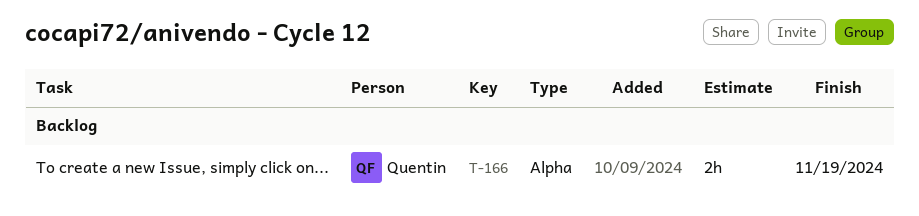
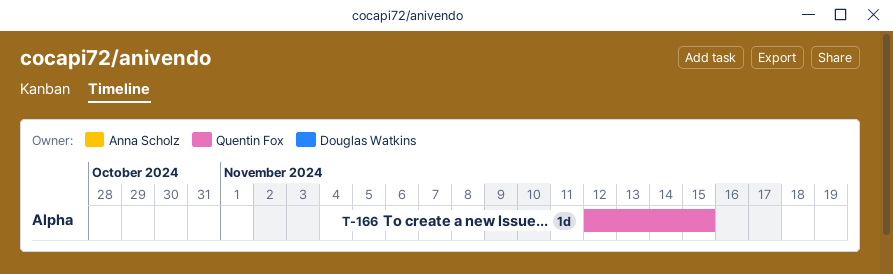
T-166, estimate: 2h -> 1d
T-166, due: Nov 19 -> Nov 15

